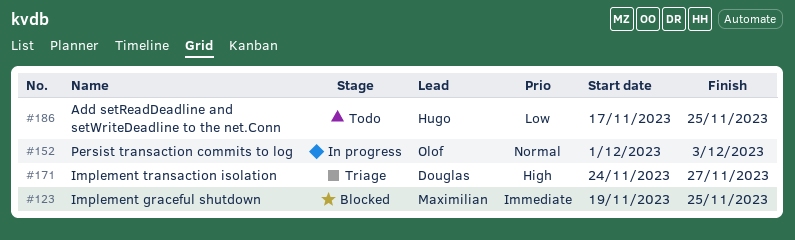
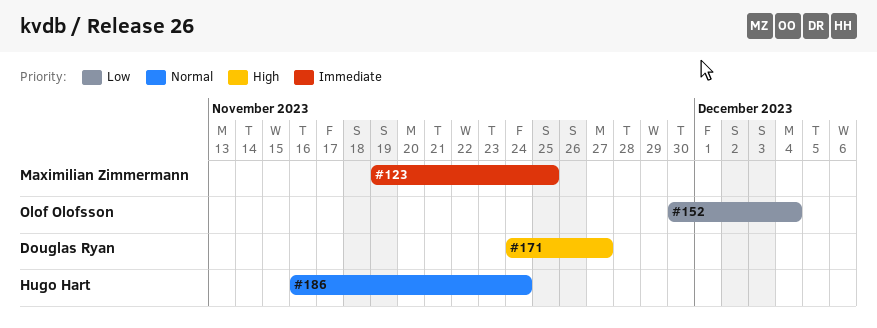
#152, priority: Normal -> Low
#152, start: Dec 1 -> Nov 30
#152, due: Dec 3 -> Dec 4
#186, priority: Low -> Normal
#186, start: Nov 17 -> Nov 16
#186, due: Nov 25 -> Nov 24

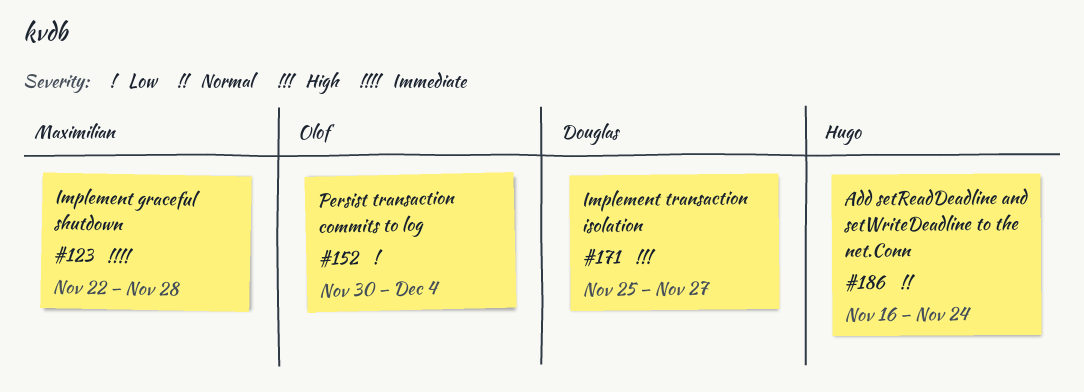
#123, start: Nov 19 -> Nov 22
#123, due: Nov 25 -> Nov 28
#171, start: Nov 24 -> Nov 25

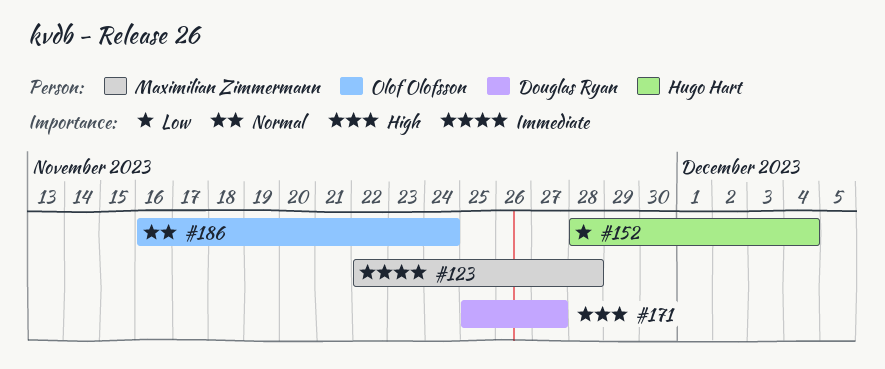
#152, owner: Olof Olofsson -> Hugo Hart
#152, start: Nov 30 -> Nov 28
#186, owner: Hugo Hart -> Olof Olofsson

